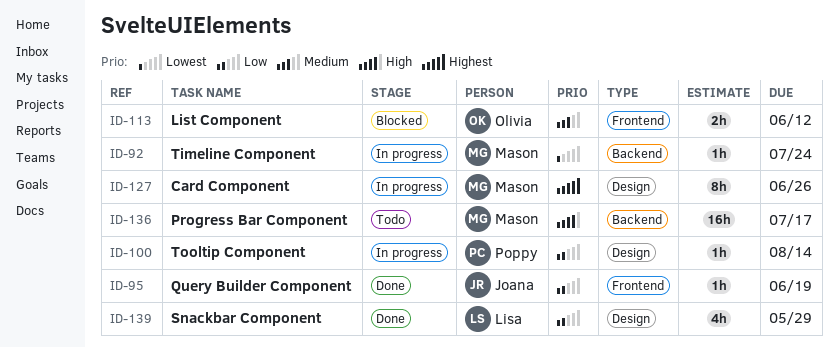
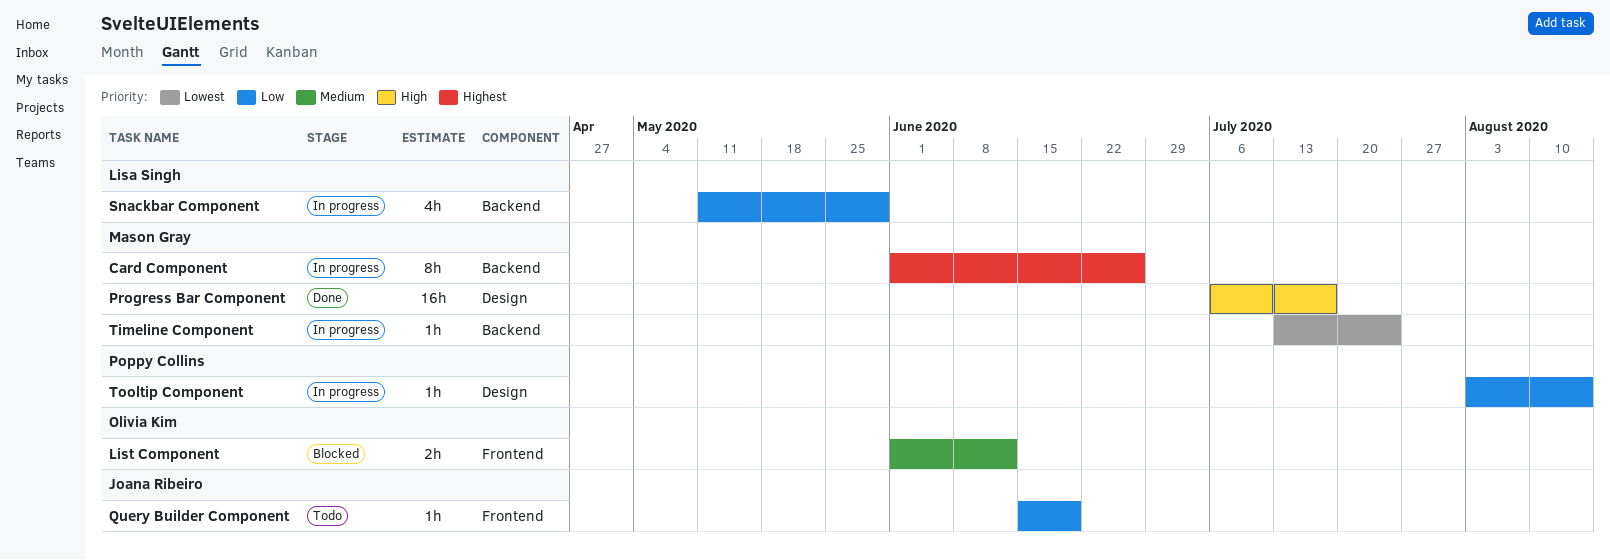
Card Component, label: Design -> Backend
Progress Bar Component, status: Todo -> Done
Progress Bar Component, label: Backend -> Design
Query Builder Component, status: Done -> Todo
Snackbar Component, status: Done -> In progress
Snackbar Component, label: Design -> Backend

